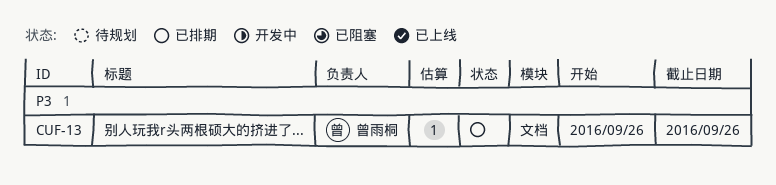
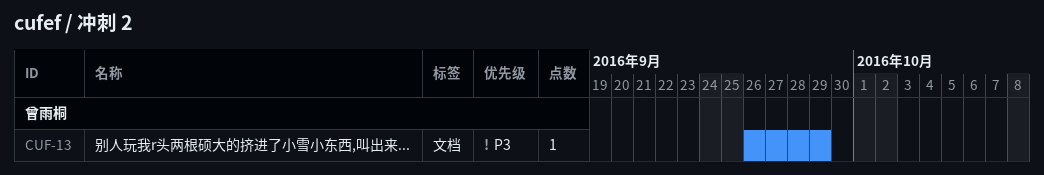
CUF-13, due: Sep 26 -> Sep 29

